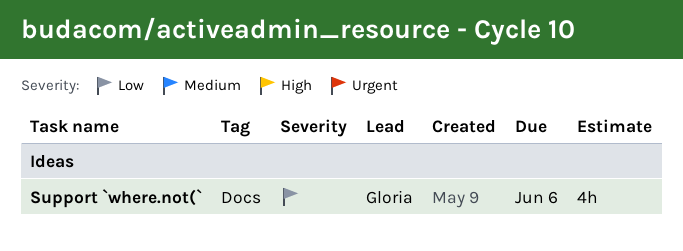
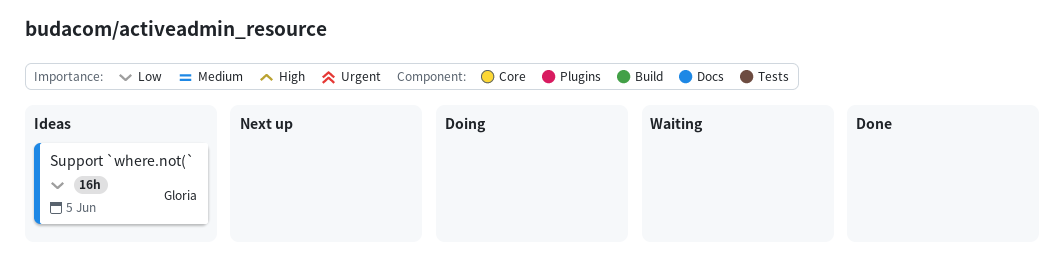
Support `where.not(`, estimate: 4h -> 16h
Support `where.not(`, due: Jun 6 -> Jun 5

